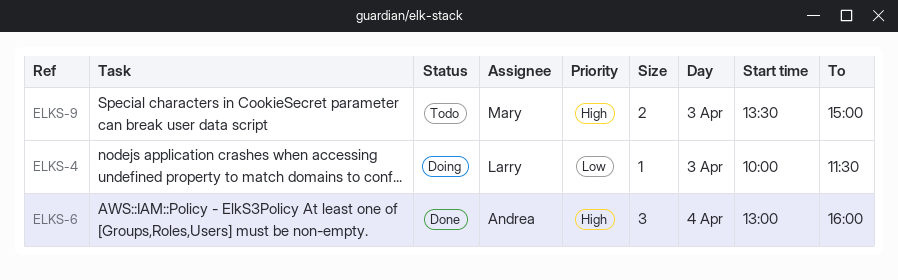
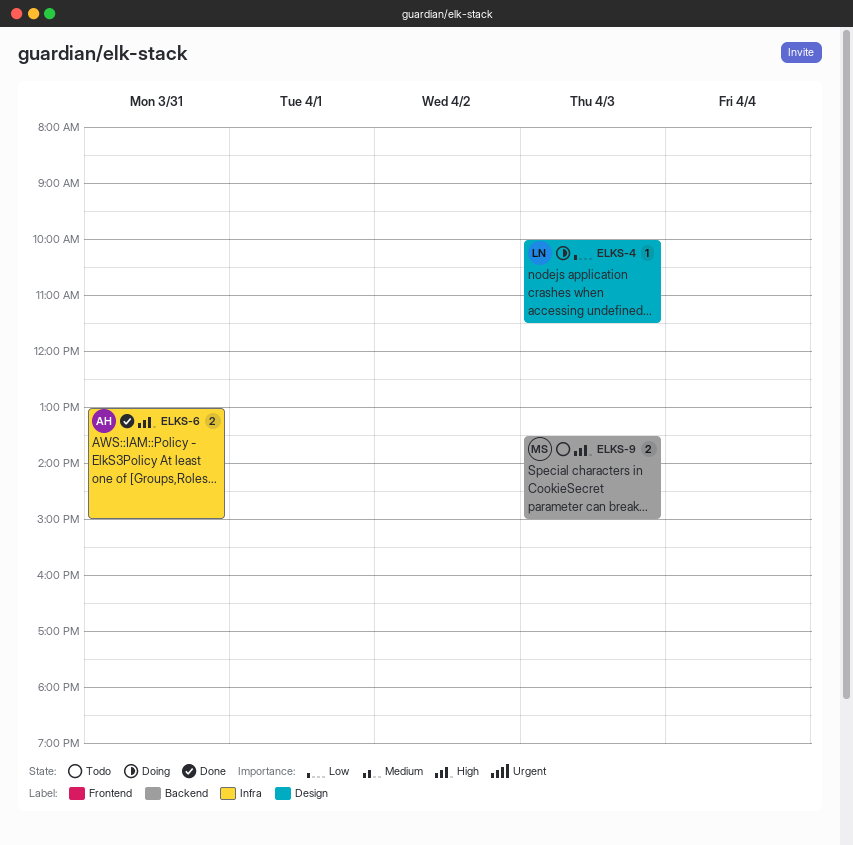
ELKS-6, estimate: 3 -> 2
ELKS-6, day: Apr 4 -> Mar 31
ELKS-6, ends: 16:00 -> 15:00

